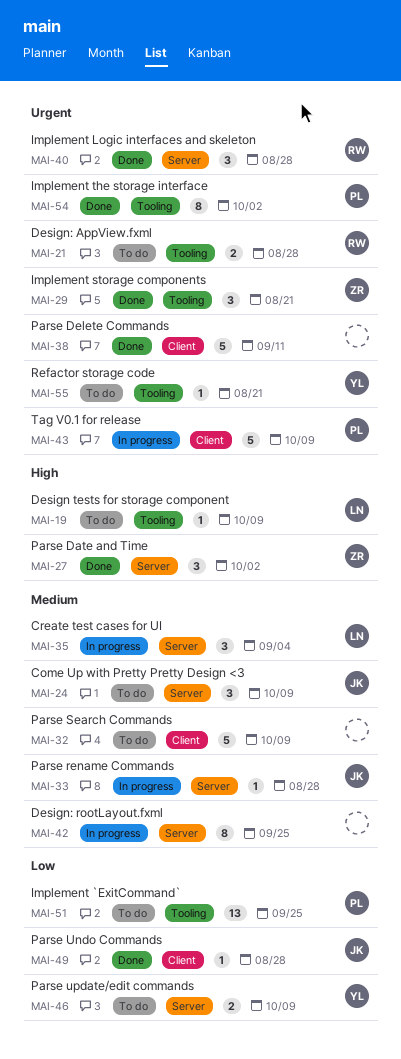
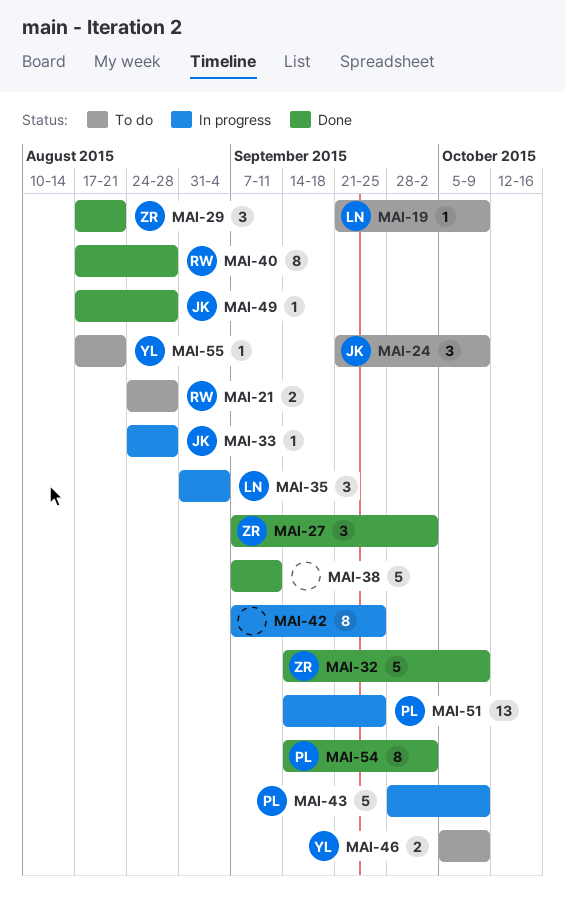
MAI-32, status: To do -> Done
MAI-32, owner: none -> ZR
MAI-40, estimate: 3 -> 8
MAI-51, status: To do -> In progress

